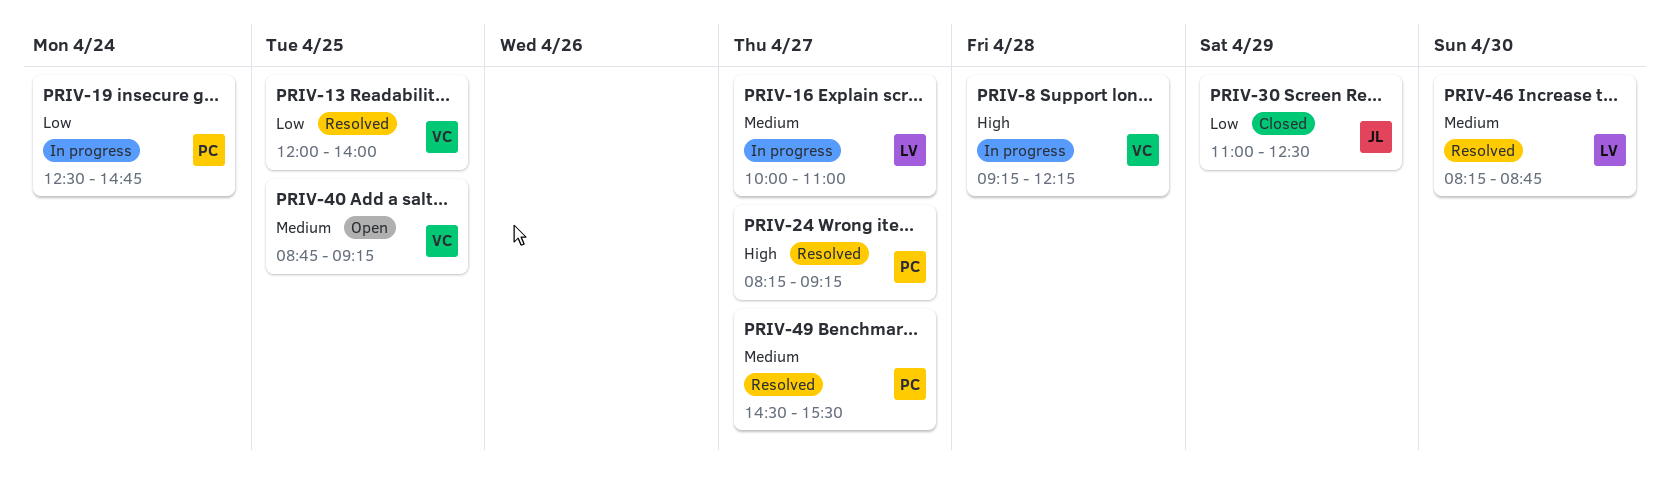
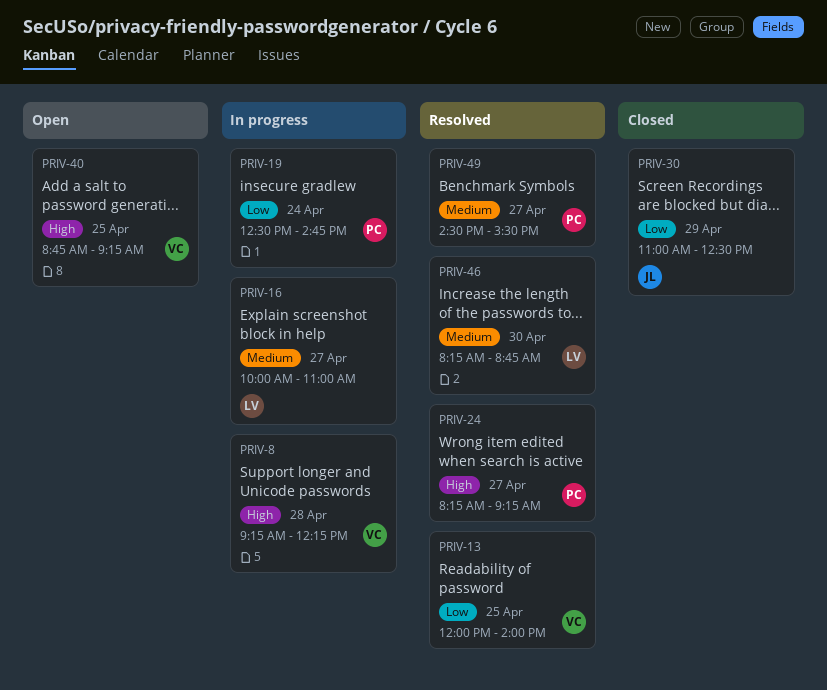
PRIV-40, priority: Medium -> High

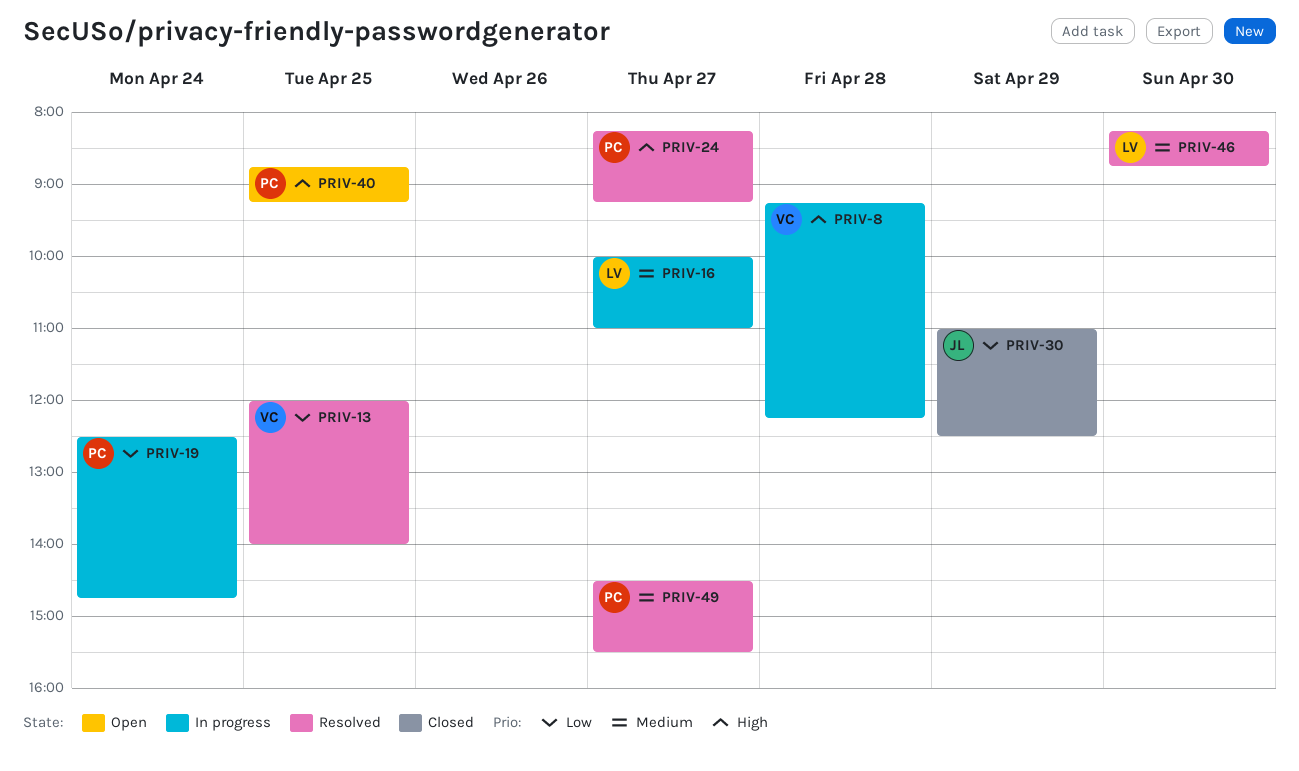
PRIV-40, owner: VC -> PC

